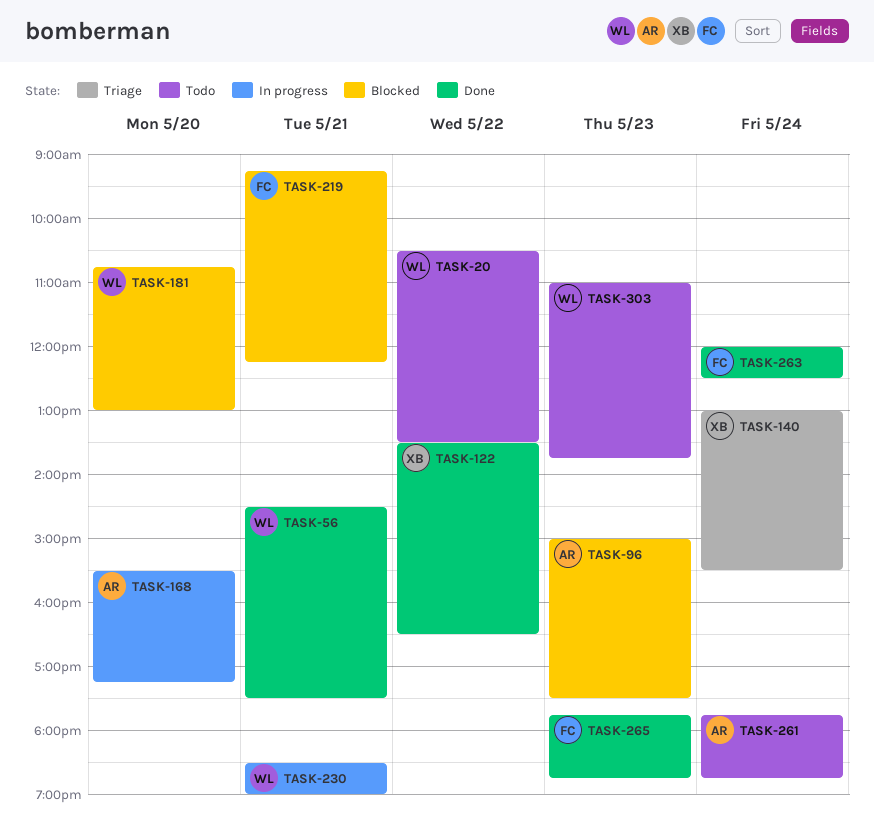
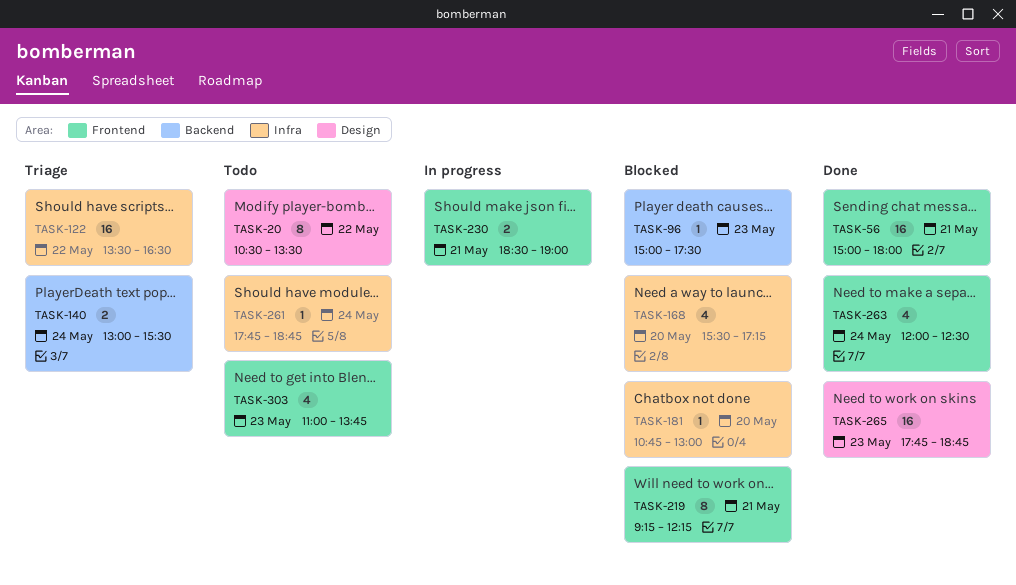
TASK-56, begins: 14:30 -> 15:00
TASK-56, ends: 17:30 -> 18:00
TASK-122, status: Done -> Triage
TASK-168, status: In progress -> Blocked

